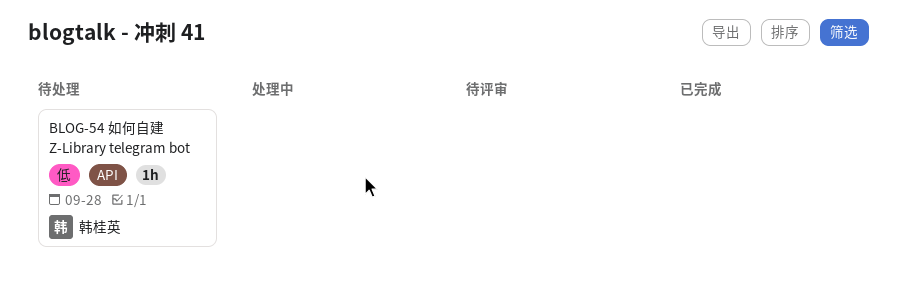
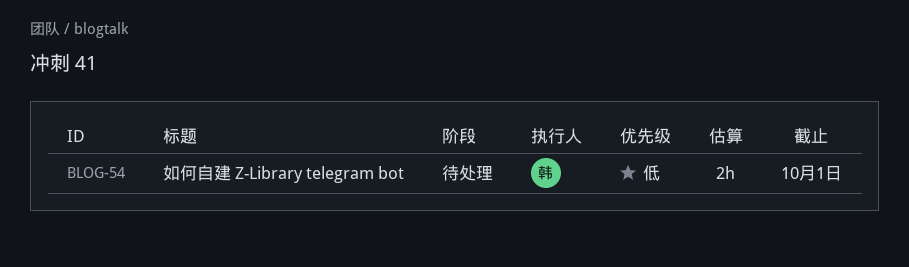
BLOG-54, estimate: 1h -> 2h
BLOG-54, due: Sep 28 -> Oct 1

